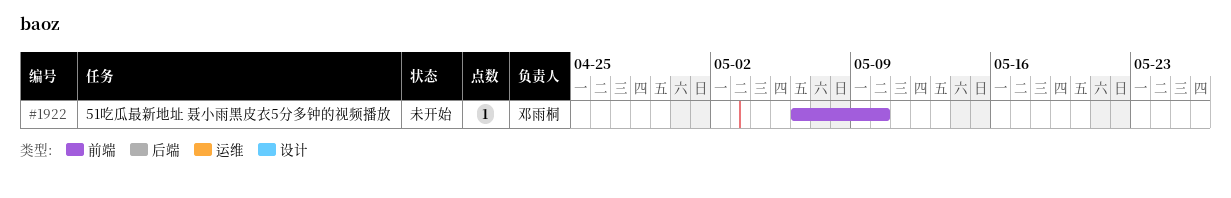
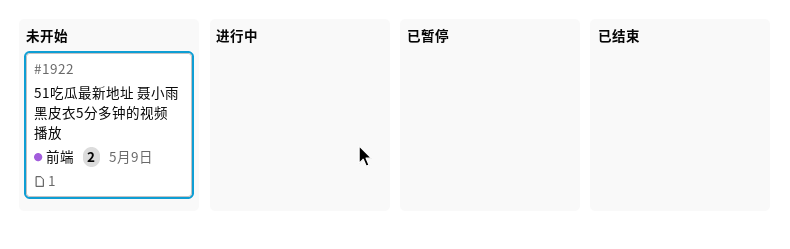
#1922, estimate: 1 -> 2
#1922, due: May 10 -> May 9

